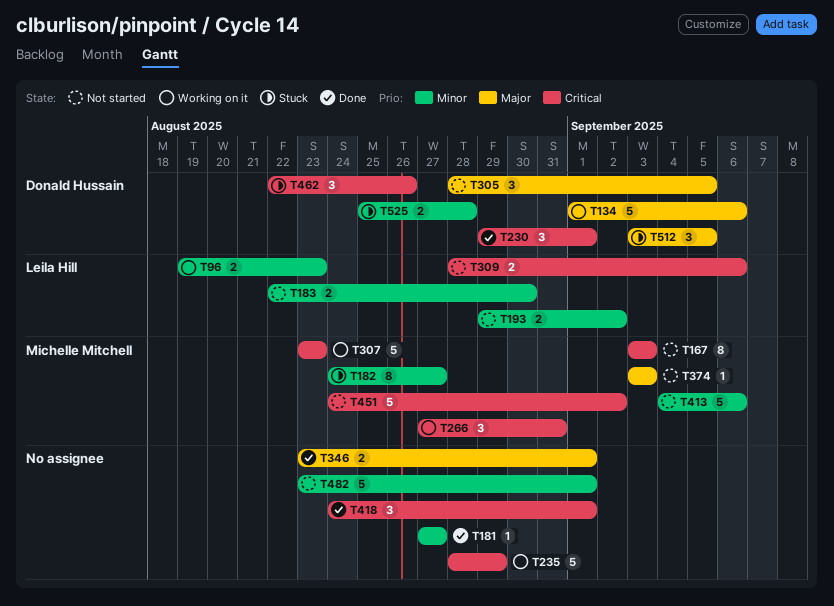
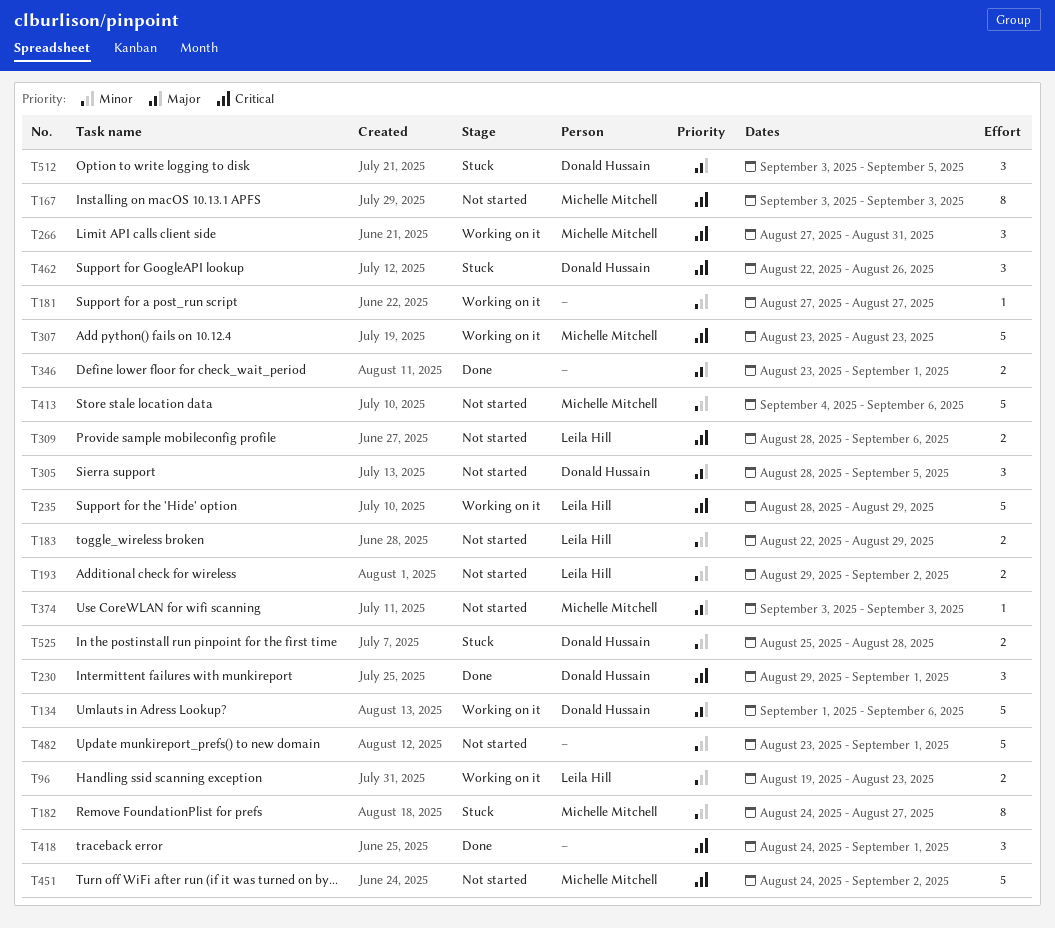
T181, status: Done -> Working on it
T183, due: Aug 30 -> Aug 29
T235, owner: none -> Leila Hill

